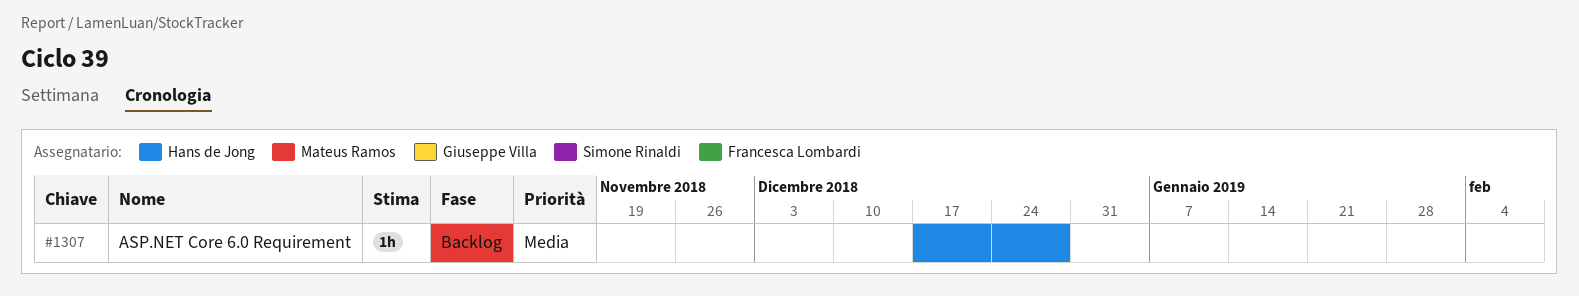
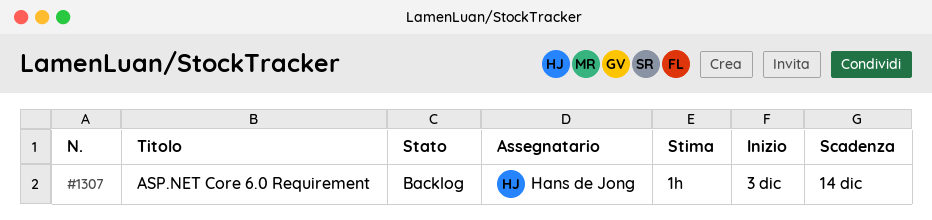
#1307, start: Dec 17 -> Dec 3
#1307, due: Dec 28 -> Dec 14

